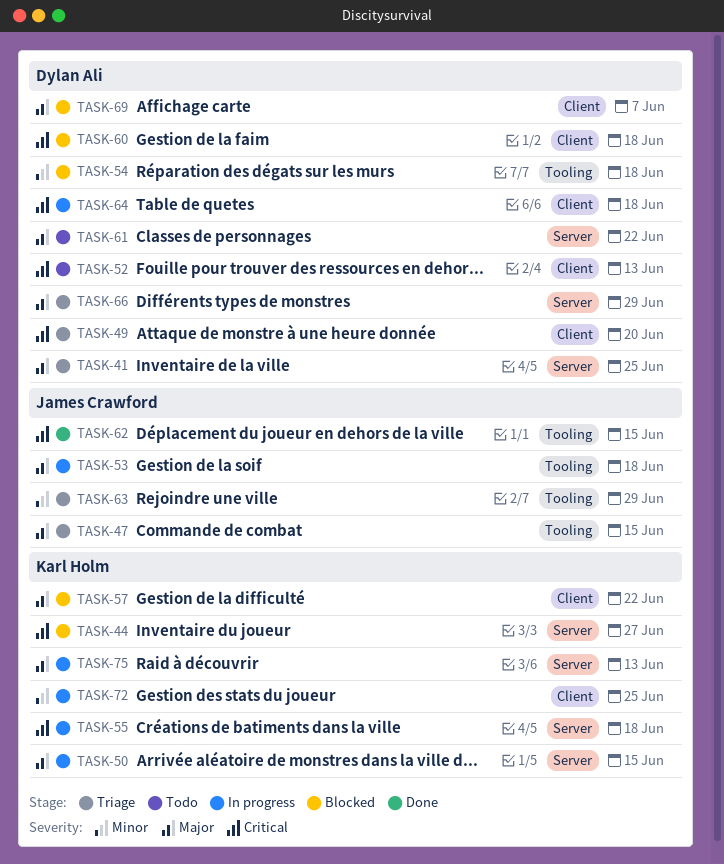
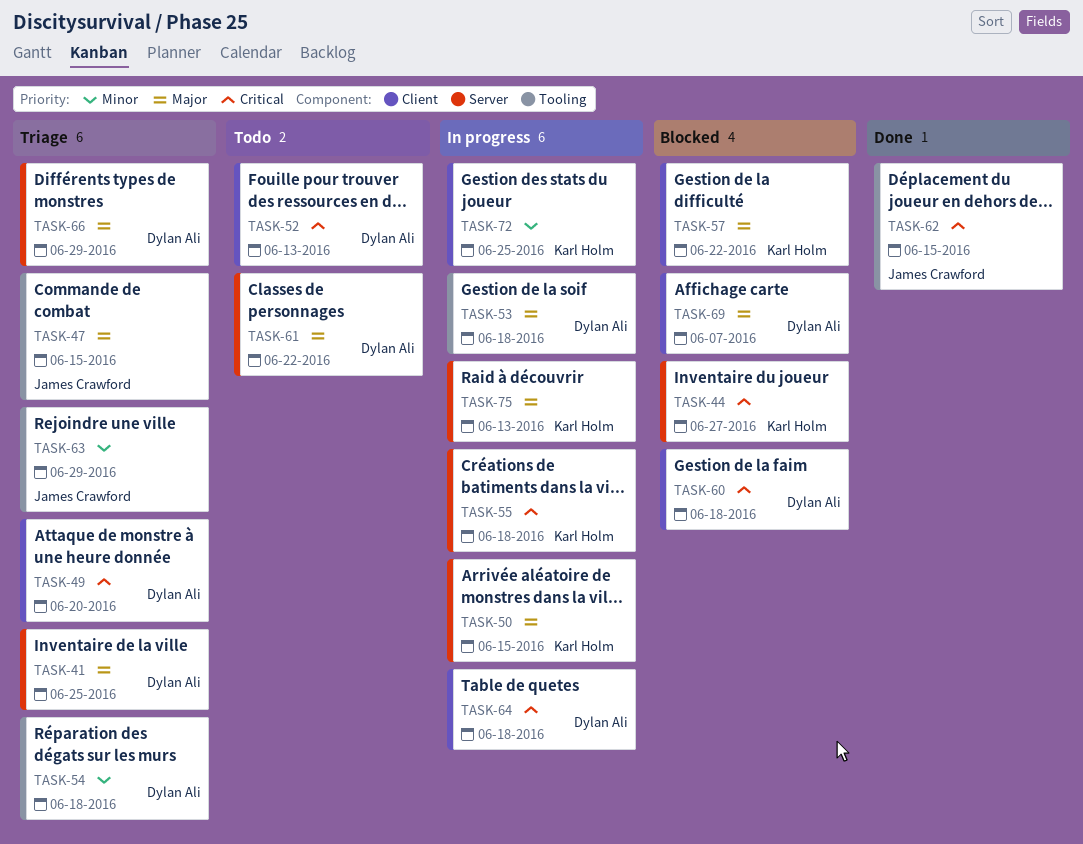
TASK-53, owner: James Crawford -> Dylan Ali
TASK-54, status: Blocked -> Triage

